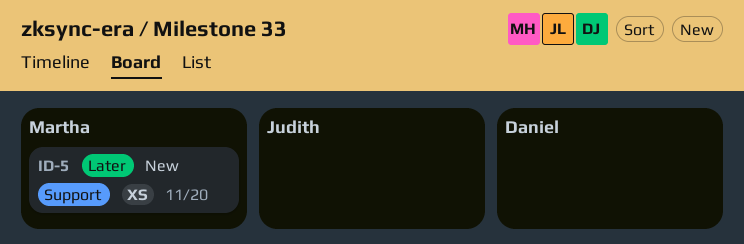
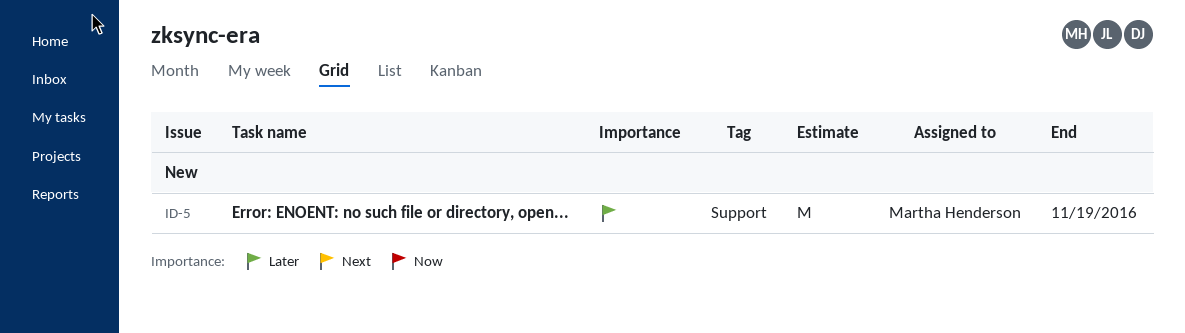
ID-5, estimate: XS -> M
ID-5, due: Nov 20 -> Nov 19

